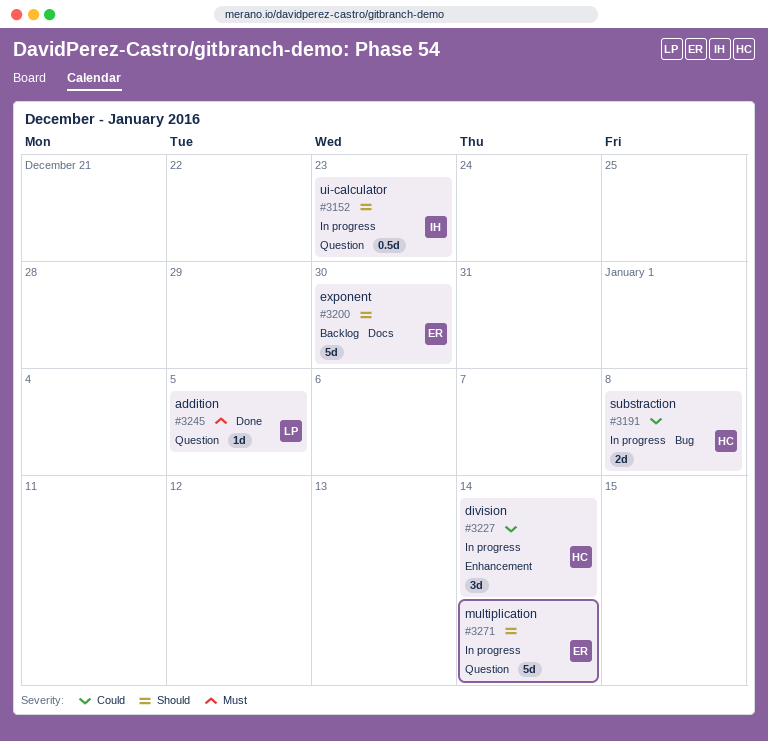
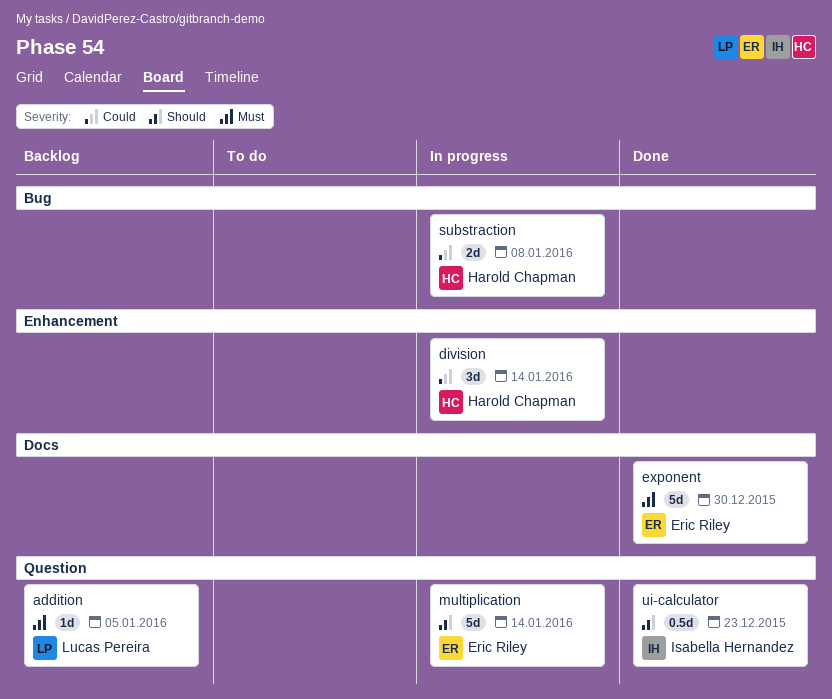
addition, status: Done -> Backlog
exponent, status: Backlog -> Done
exponent, priority: Should -> Must
ui-calculator, status: In progress -> Done

